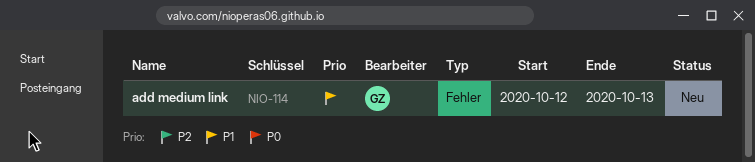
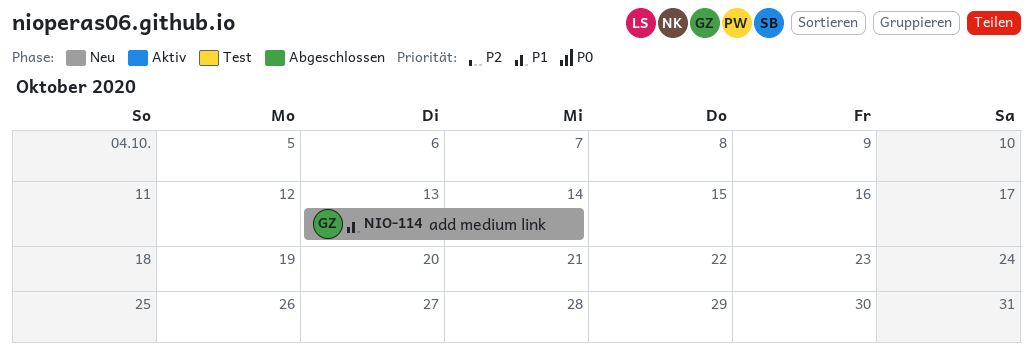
NIO-114, start: Oct 12 -> Oct 13
NIO-114, due: Oct 13 -> Oct 14

